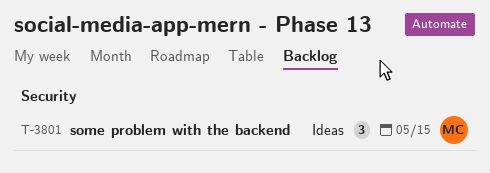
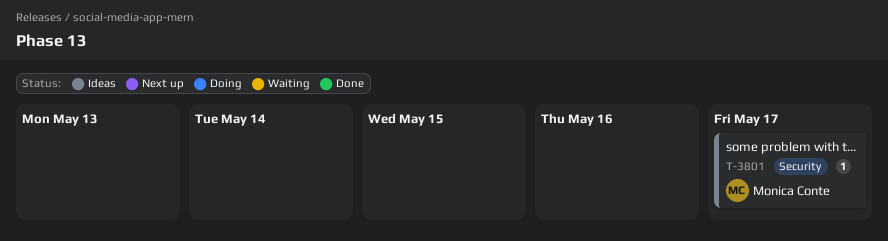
T-3801, estimate: 3 -> 1
T-3801, due: May 15 -> May 17

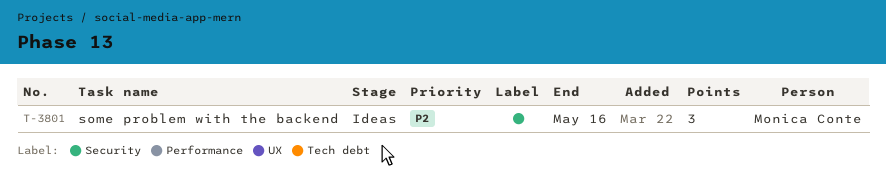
T-3801, estimate: 1 -> 3
T-3801, due: May 17 -> May 16

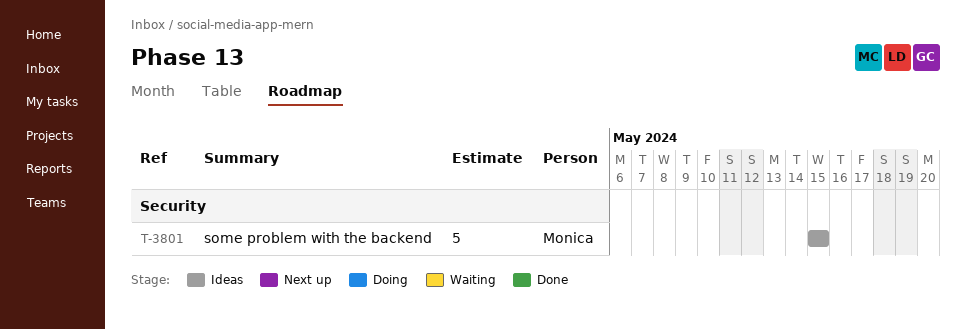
T-3801, estimate: 3 -> 5
T-3801, due: May 16 -> May 15

